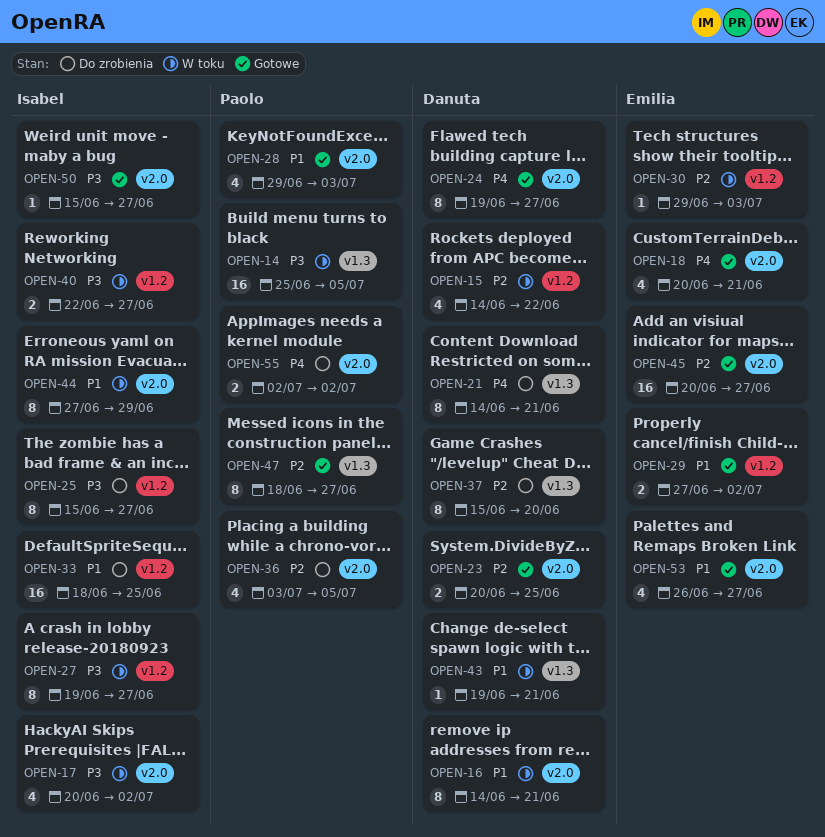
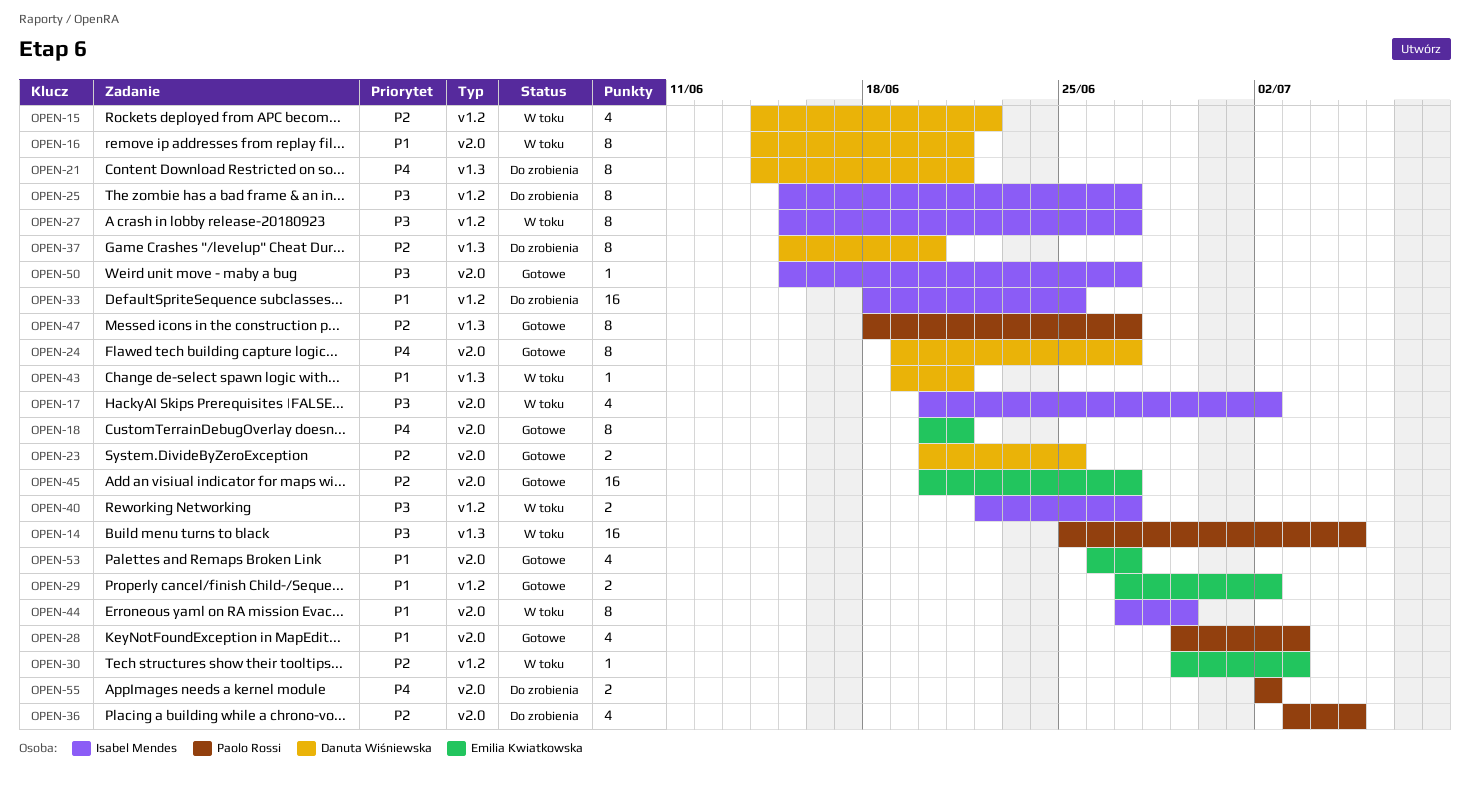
OPEN-18, estimate: 4 -> 8
OPEN-27, start: Jun 19 -> Jun 15

